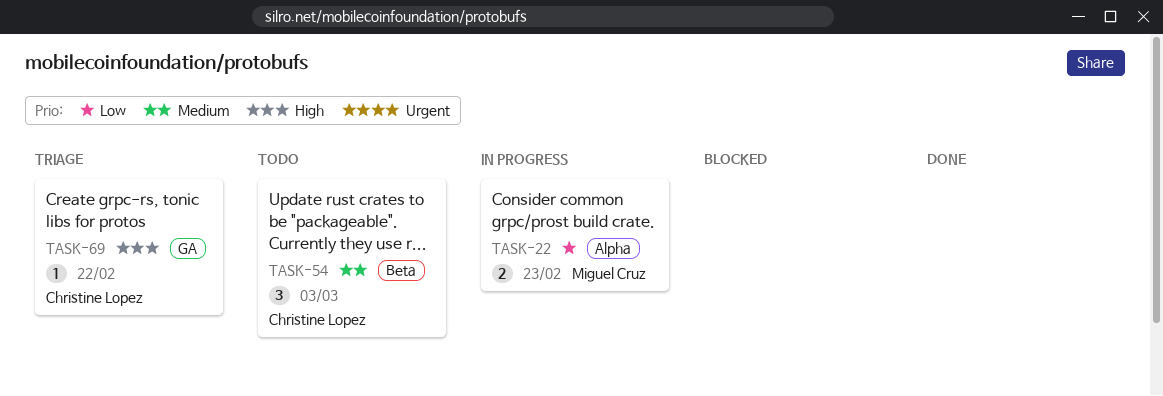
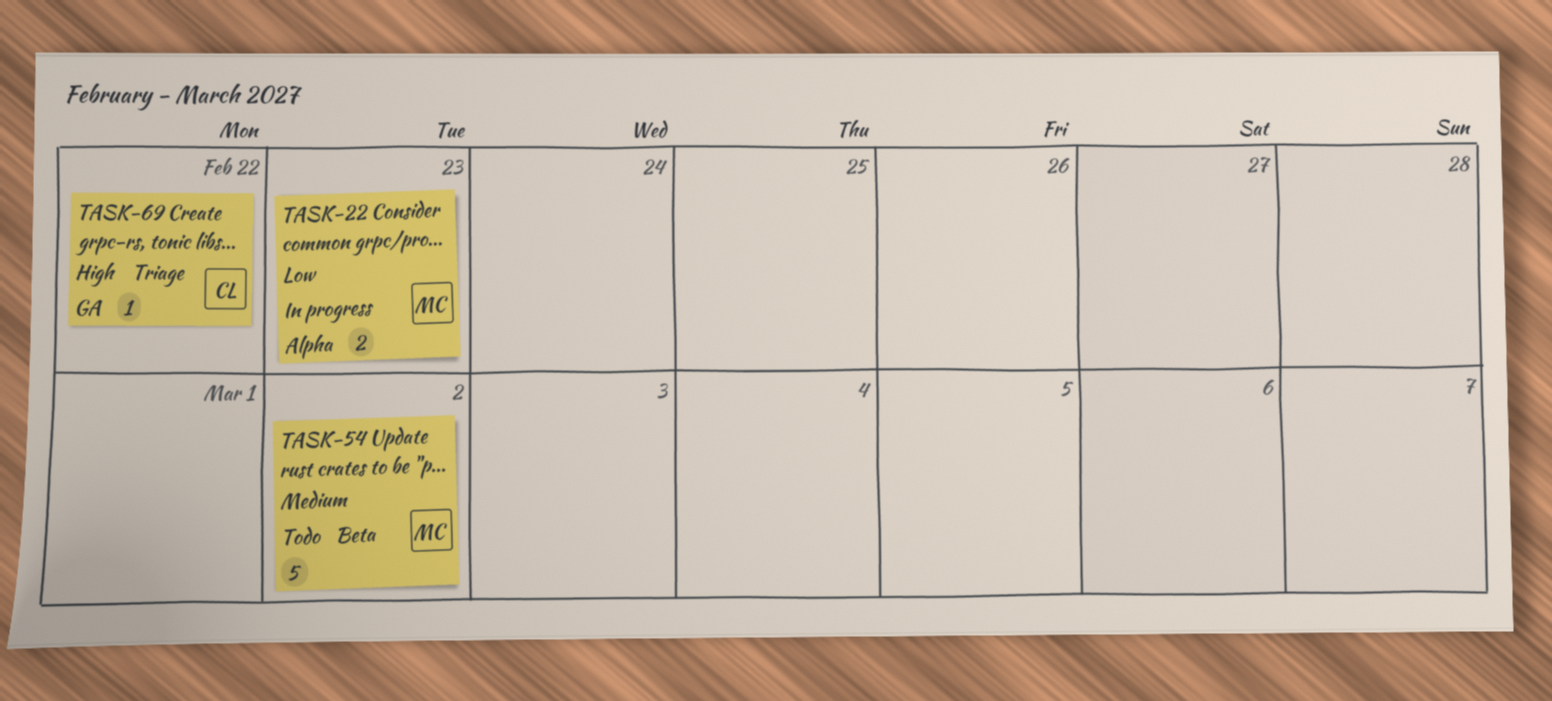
TASK-54, owner: Christine Lopez -> Miguel Cruz
TASK-54, estimate: 3 -> 5
TASK-54, due: Mar 3 -> Mar 2

